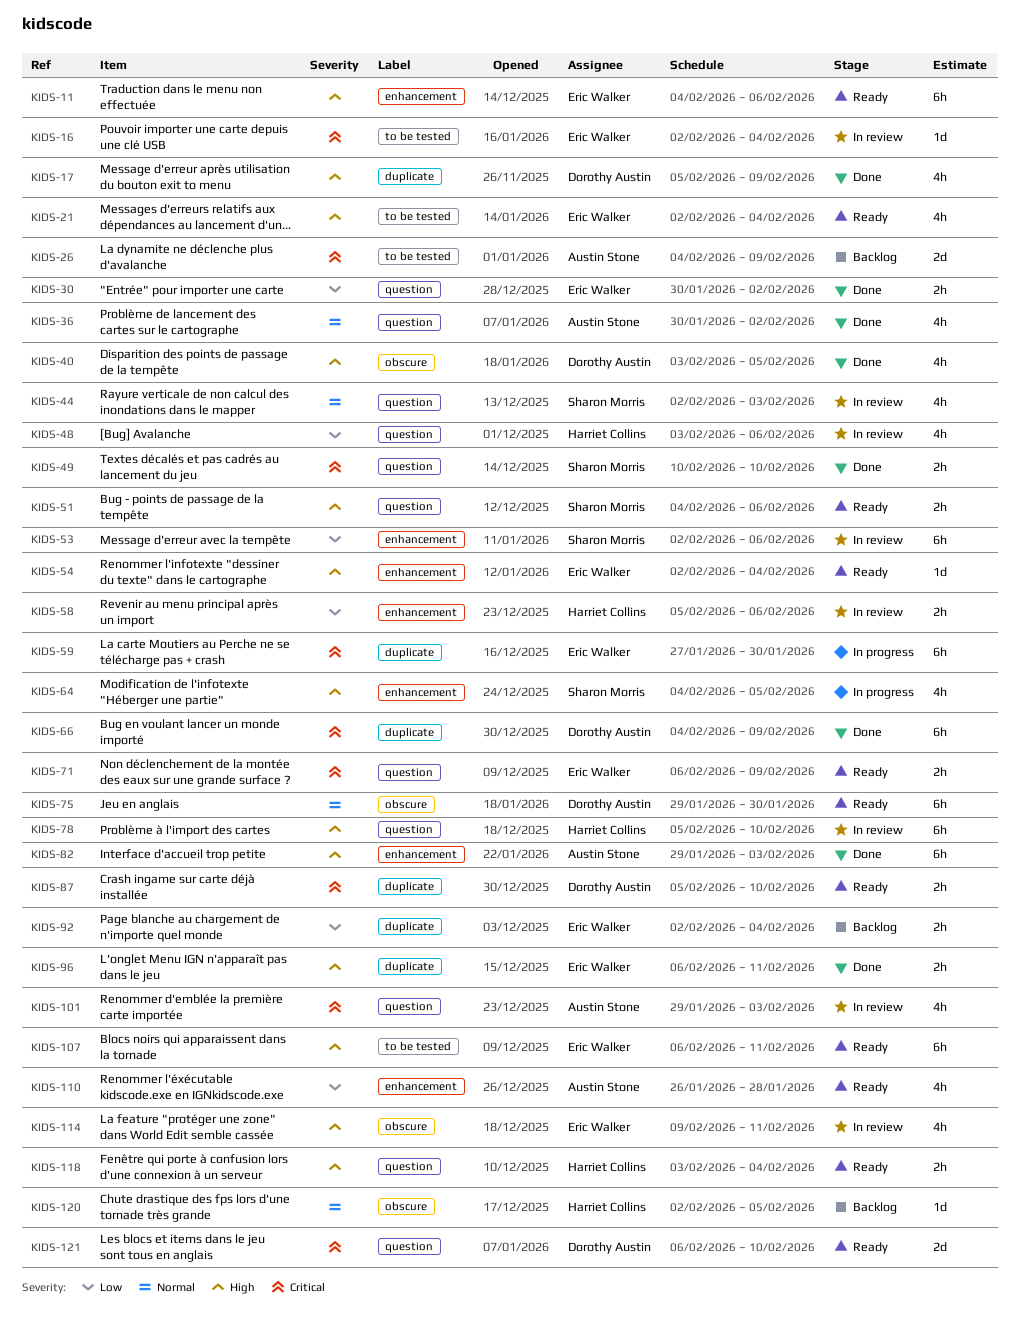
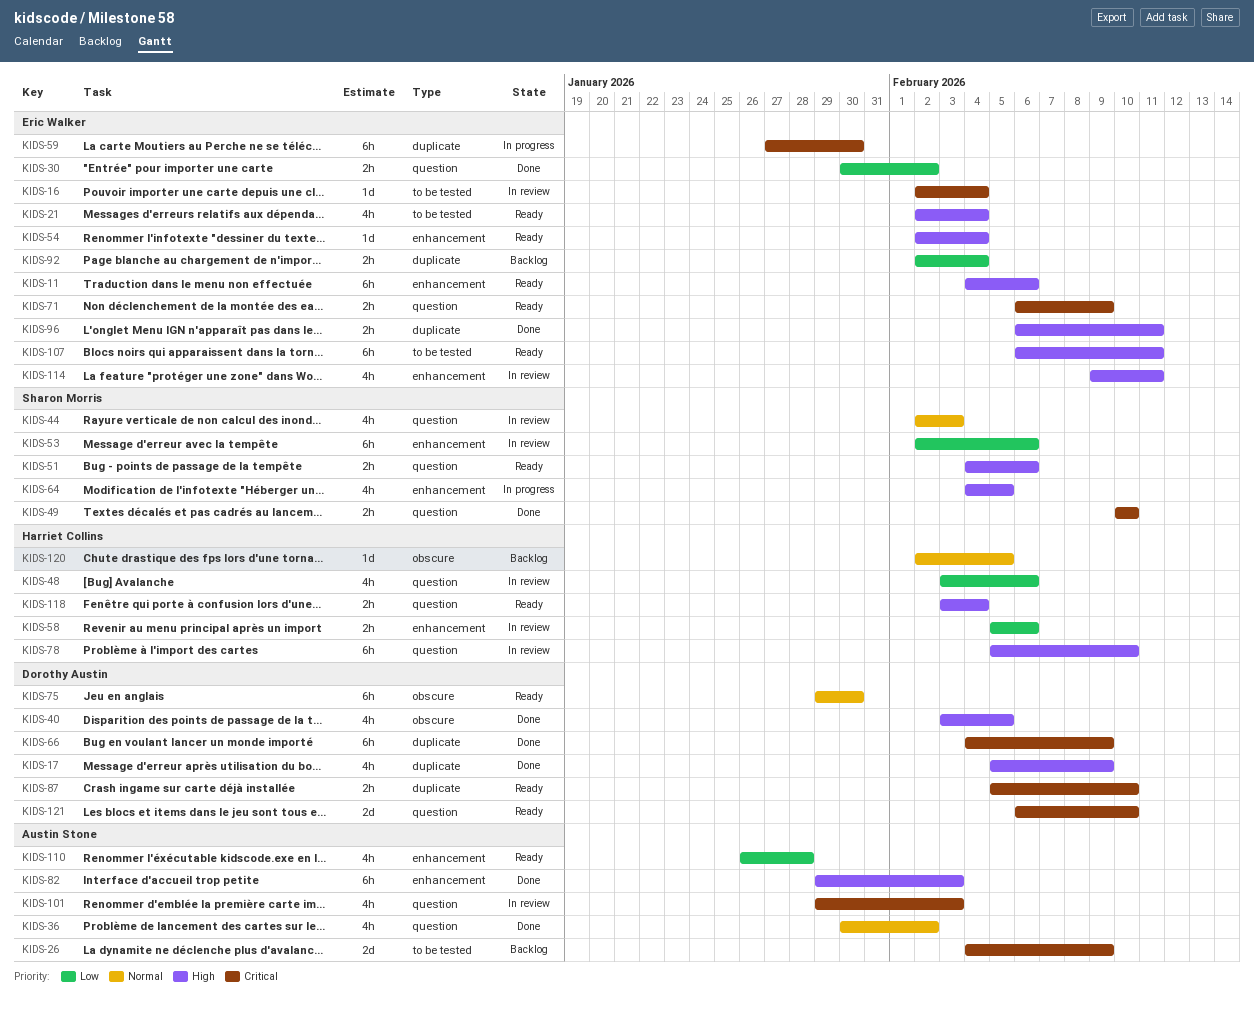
KIDS-114, label: obscure -> enhancement

